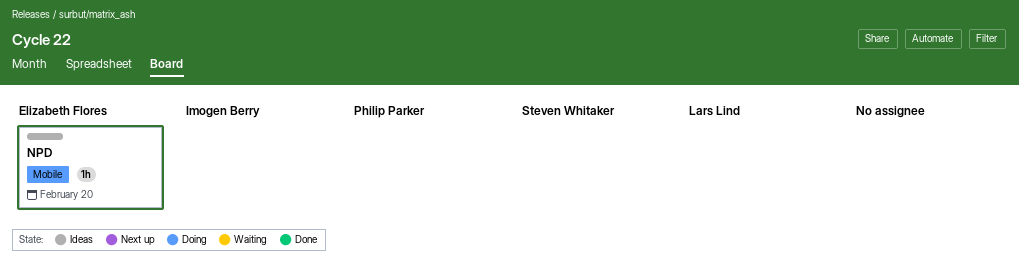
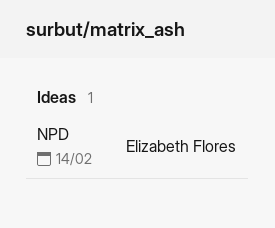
NPD, due: Feb 20 -> Feb 14

